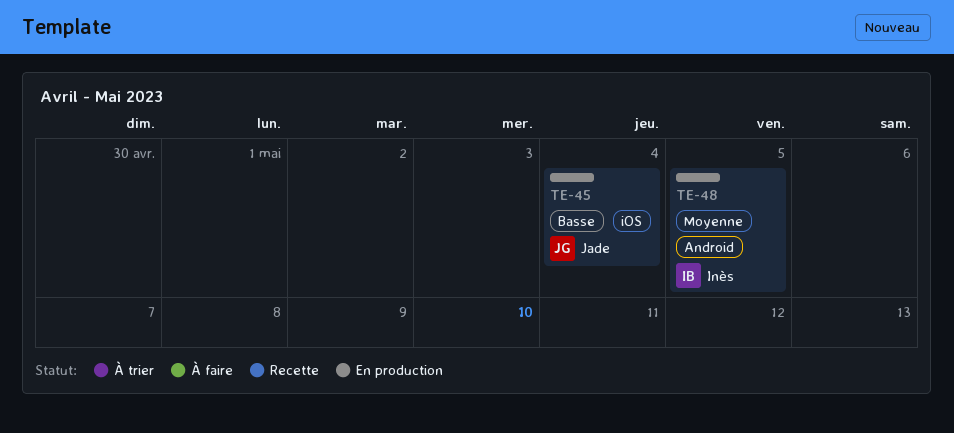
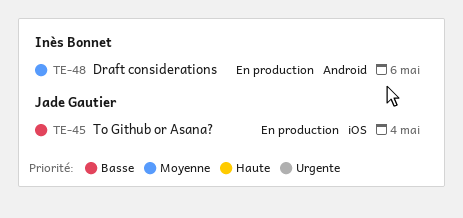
TE-48, due: May 5 -> May 6

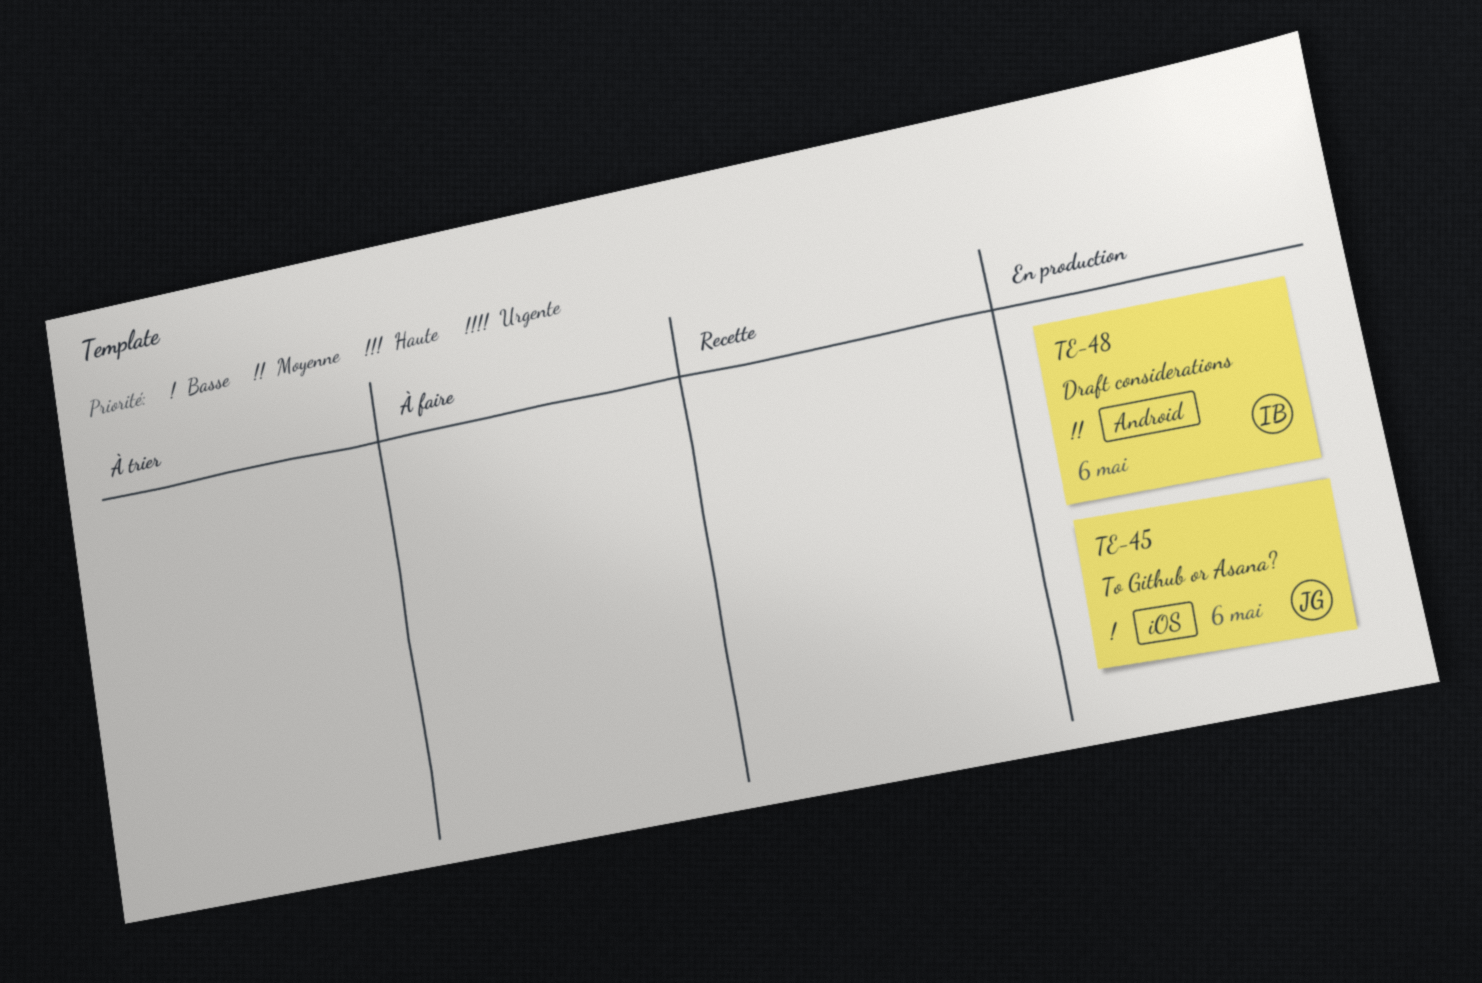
TE-45, due: May 4 -> May 6

